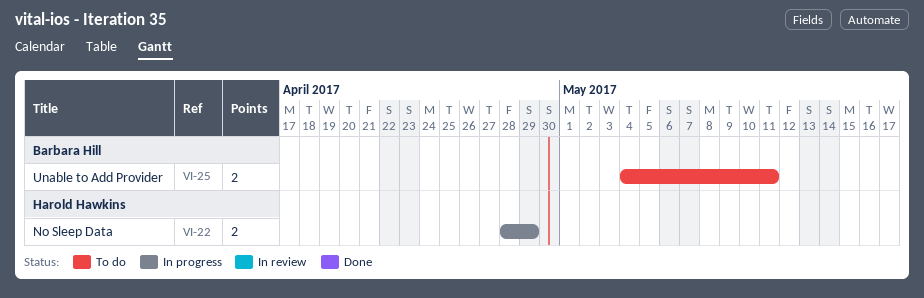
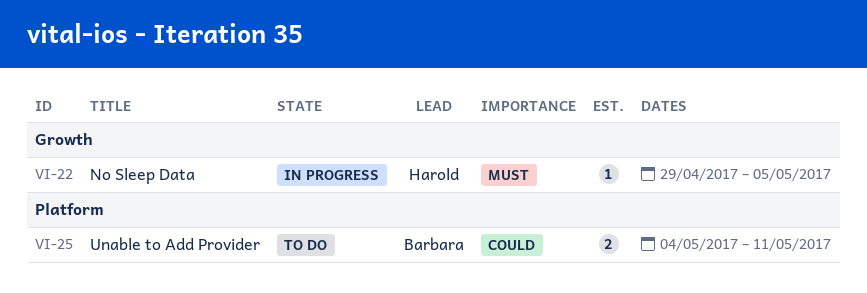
VI-22, estimate: 2 -> 1
VI-22, start: Apr 28 -> Apr 29
VI-22, due: Apr 29 -> May 5

